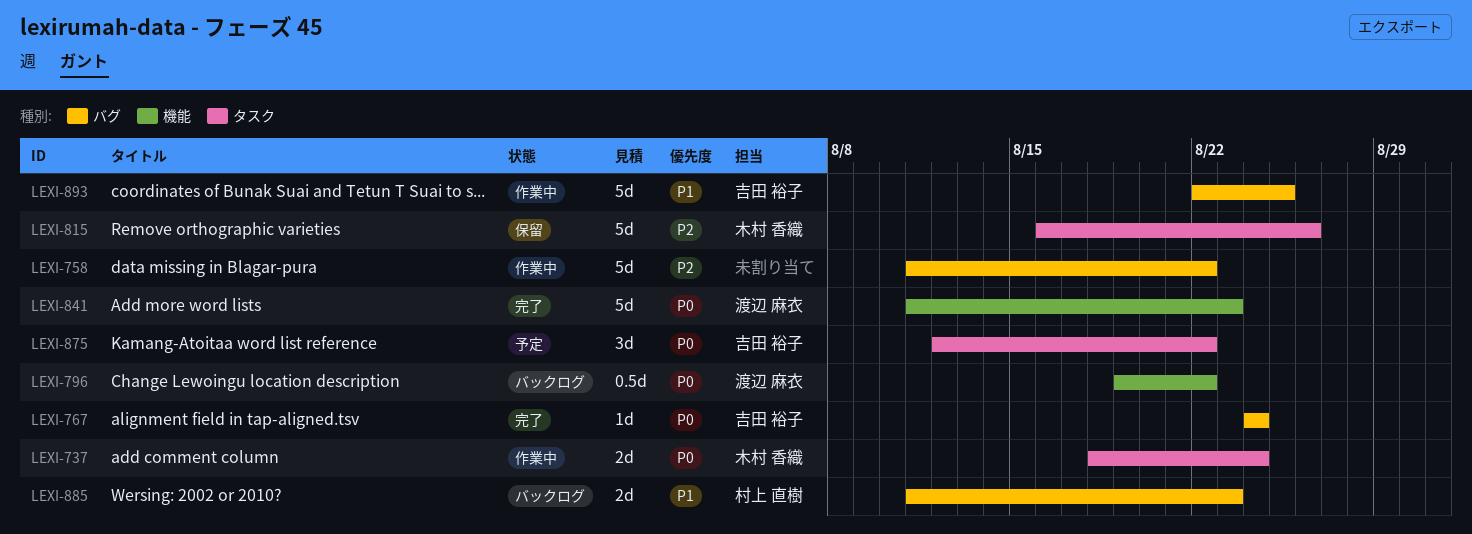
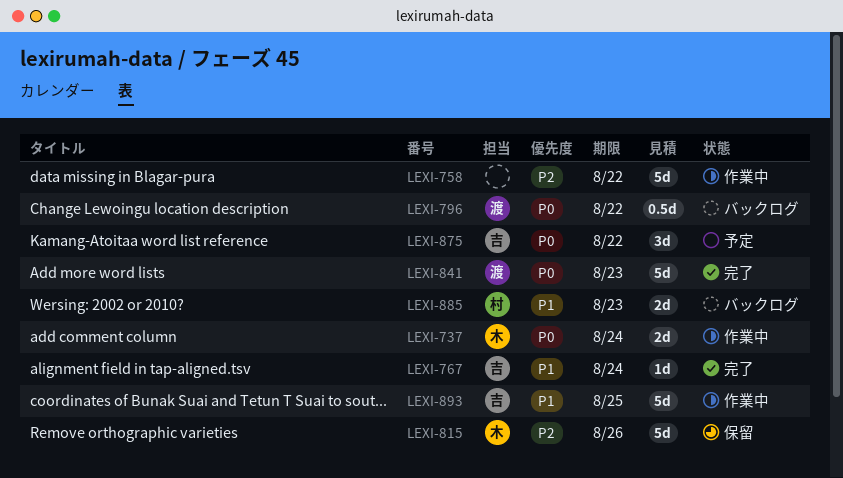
LEXI-767, priority: P0 -> P1

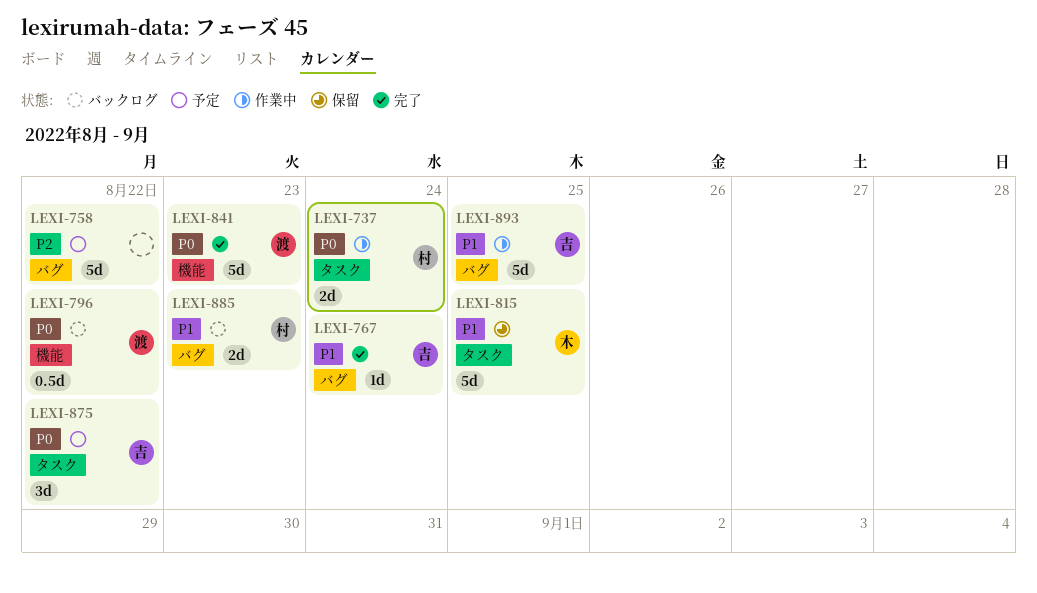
LEXI-737, owner: 木 -> 村
LEXI-758, status: 作業中 -> 予定
LEXI-815, priority: P2 -> P1
LEXI-815, due: Aug 26 -> Aug 25

